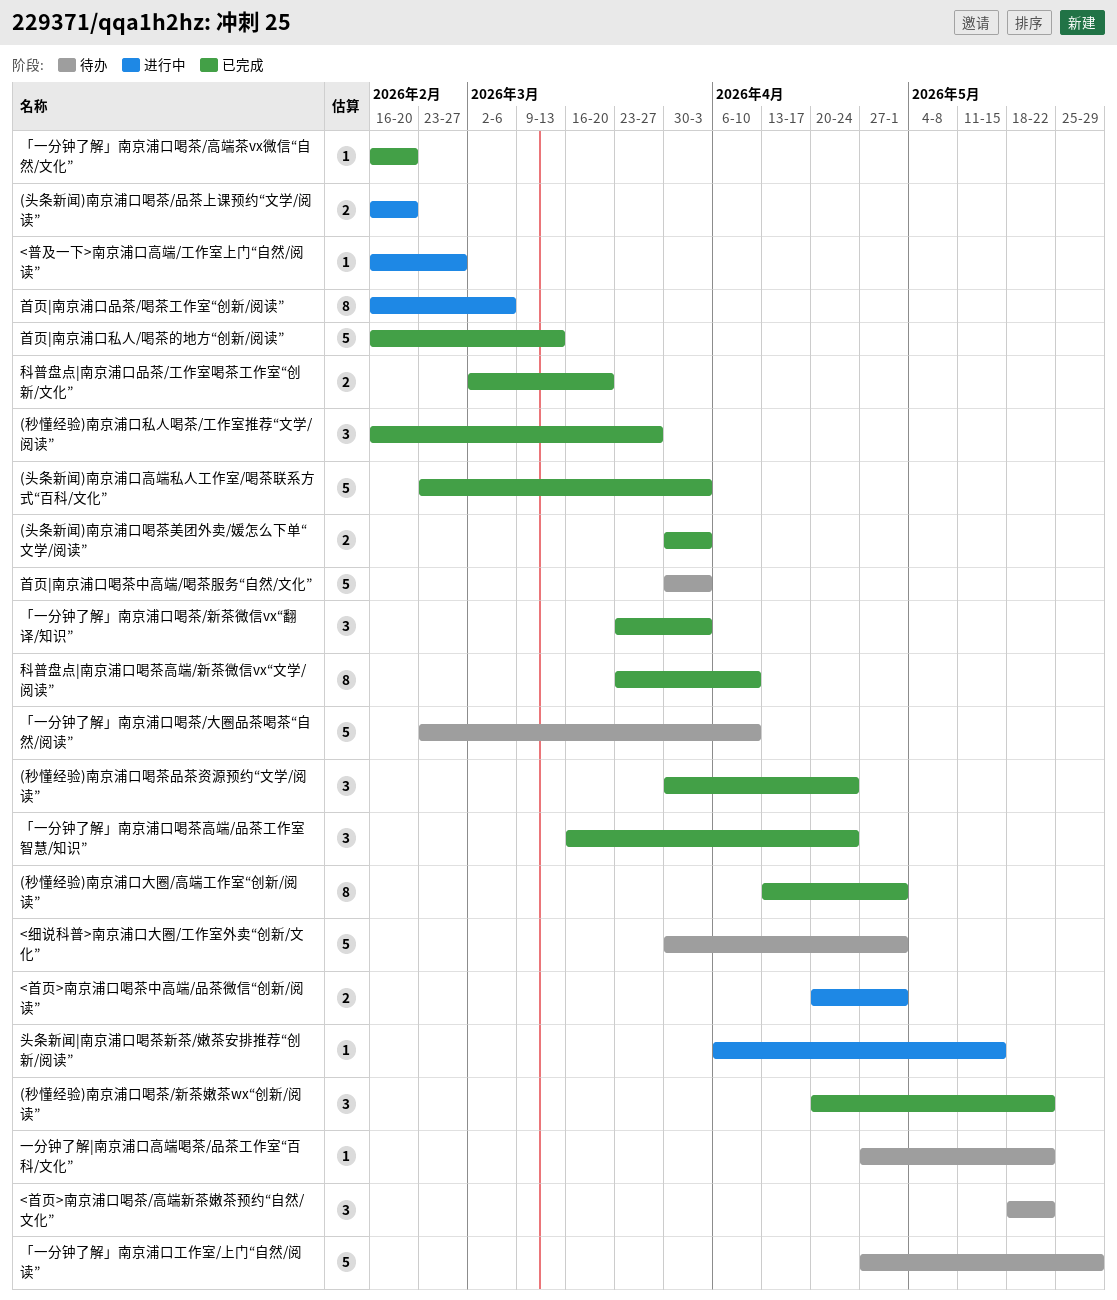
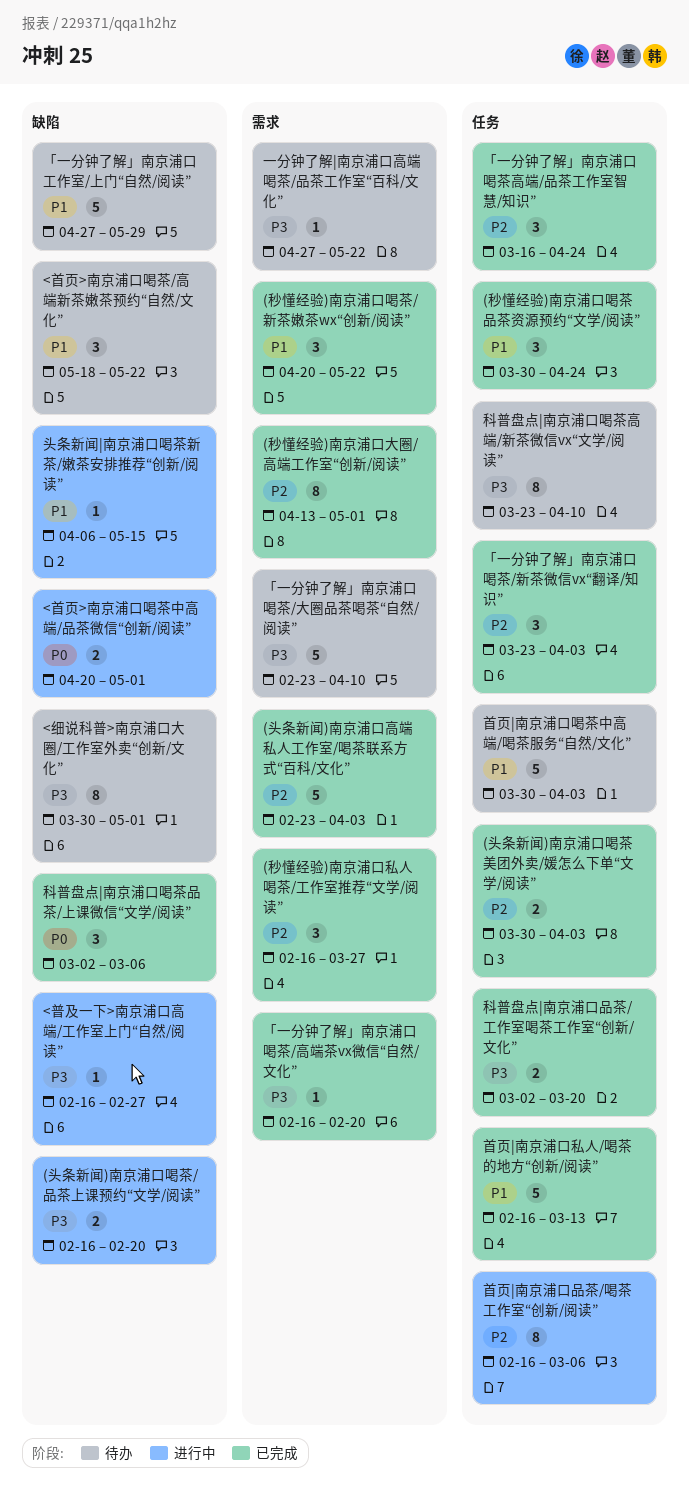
<细说科普>南京浦口大圈/工作室外卖“创新/文化”, estimate: 5 -> 8
科普盘点|南京浦口喝茶品茶/上课微信“文学/阅读”: none -> present
科普盘点|南京浦口喝茶高端/新茶微信vx“文学/阅读”, status: 已完成 -> 待办

